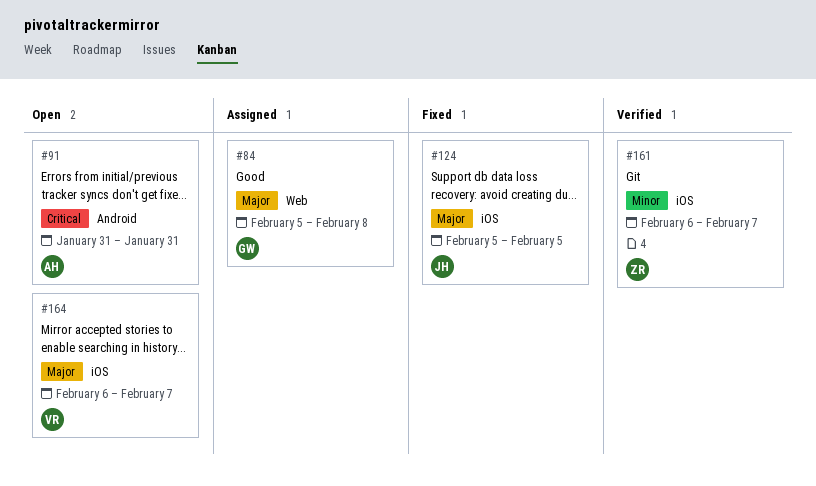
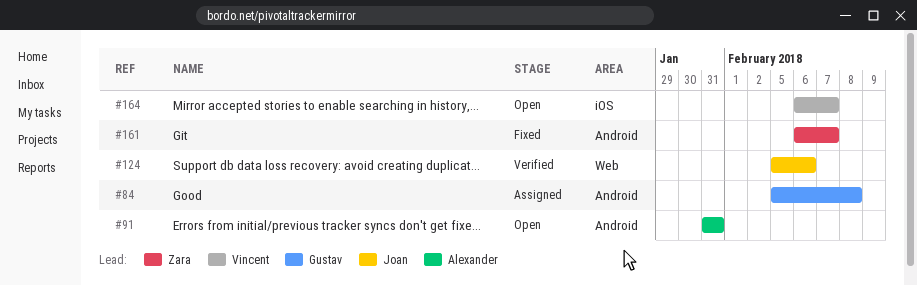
#84, label: Web -> Android
#124, status: Fixed -> Verified
#124, label: iOS -> Web
#124, due: Feb 5 -> Feb 6
#161, status: Verified -> Fixed
#161, label: iOS -> Android

